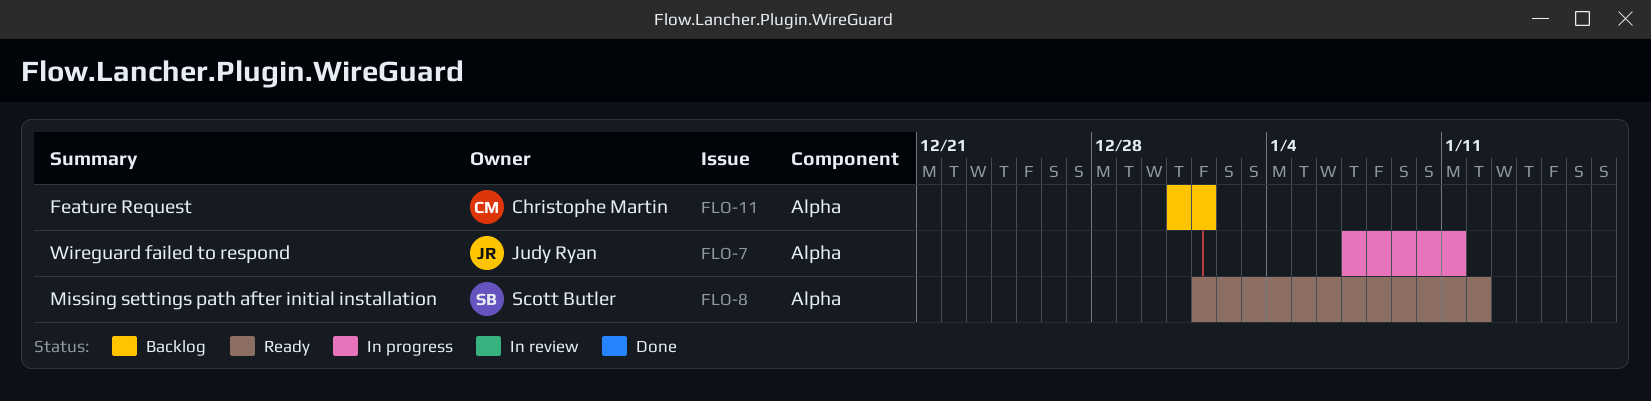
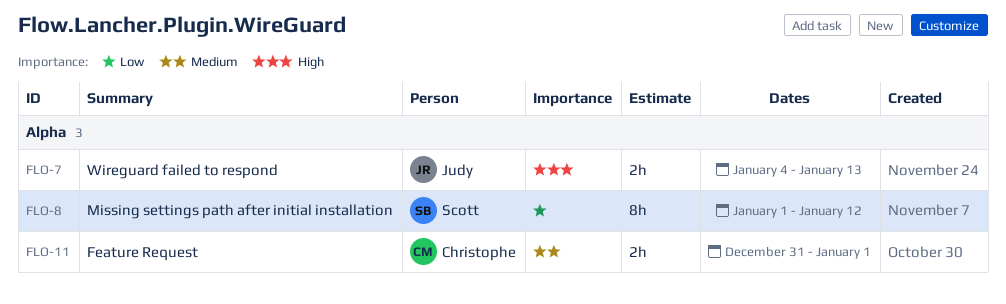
FLO-7, start: Jan 7 -> Jan 4
FLO-7, due: Jan 11 -> Jan 13

